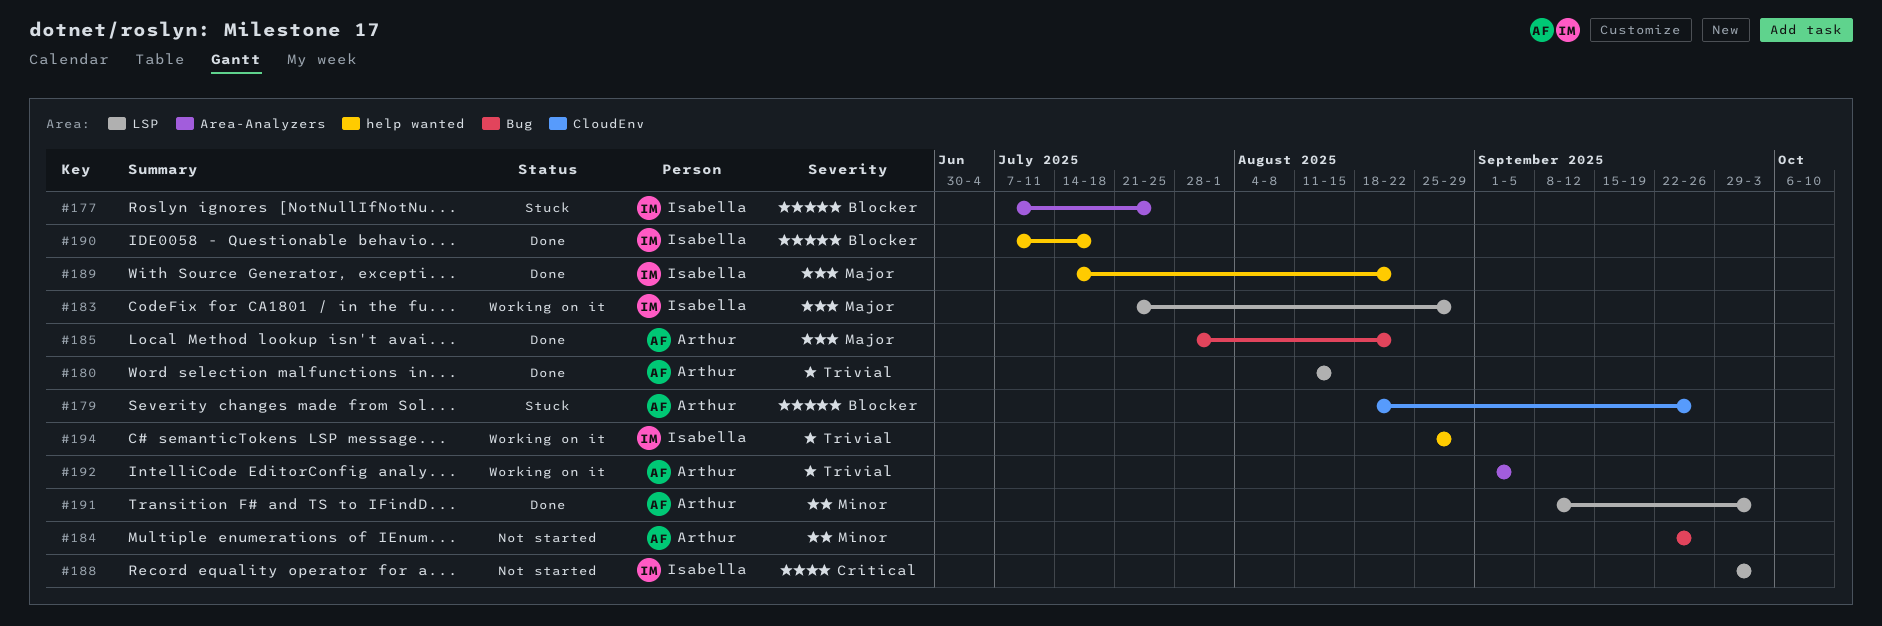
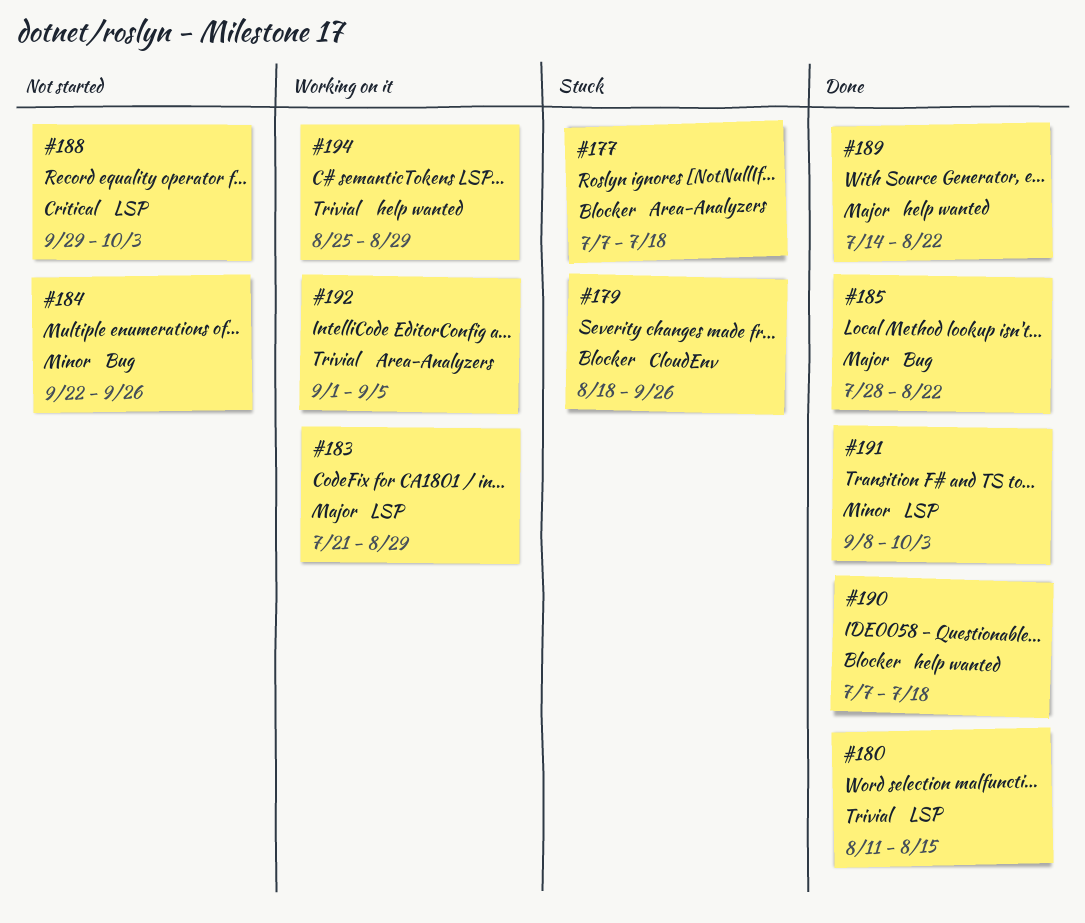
#177, due: Jul 25 -> Jul 18

